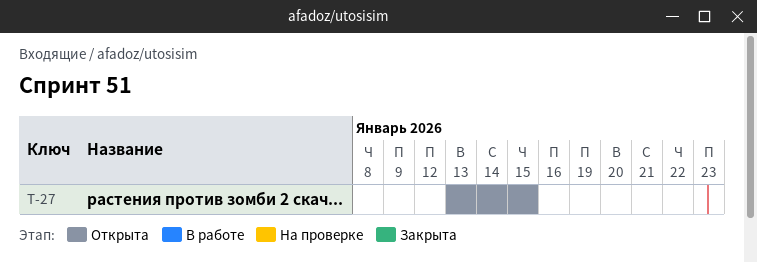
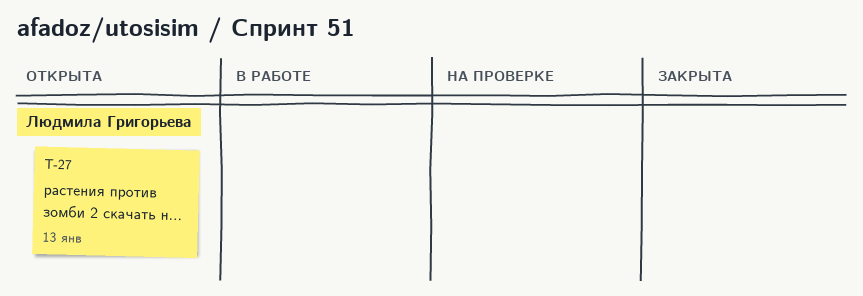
T-27, due: Jan 15 -> Jan 13

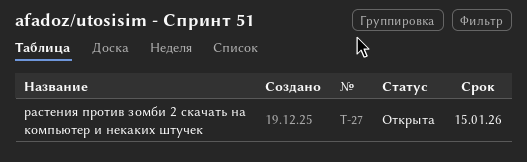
T-27, due: Jan 13 -> Jan 15

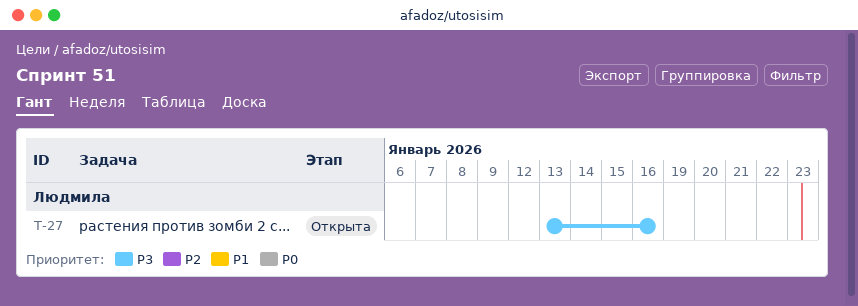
T-27, due: Jan 15 -> Jan 16

